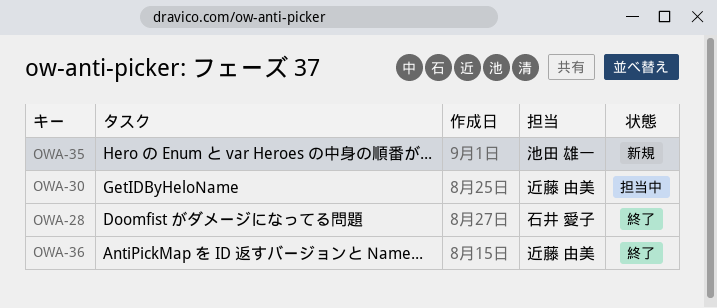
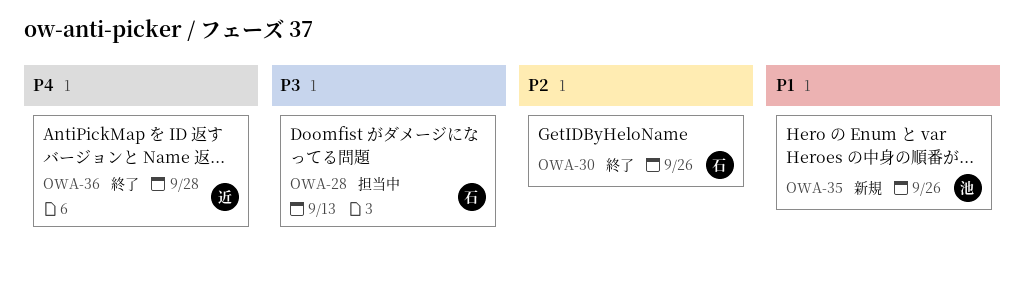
OWA-28, status: 終了 -> 担当中
OWA-30, status: 担当中 -> 終了
OWA-30, owner: 近藤 由美 -> 石井 愛子

